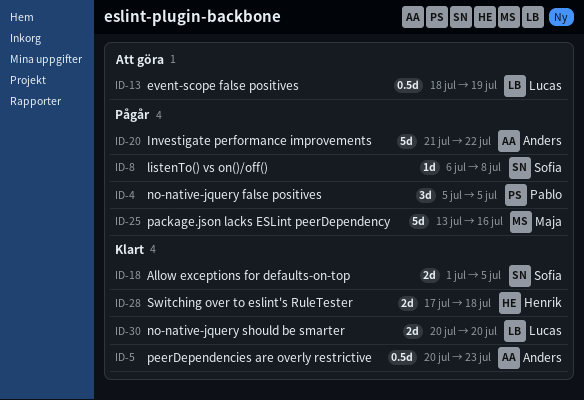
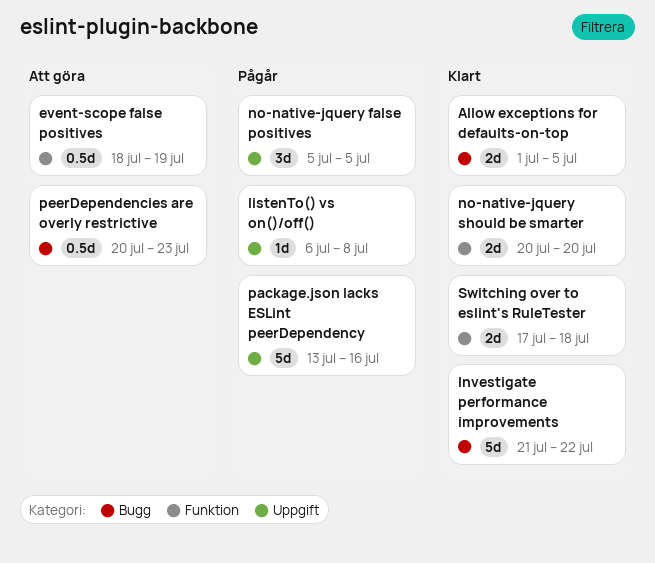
Investigate performance improvements, status: Pågår -> Klart
peerDependencies are overly restrictive, status: Klart -> Att göra

